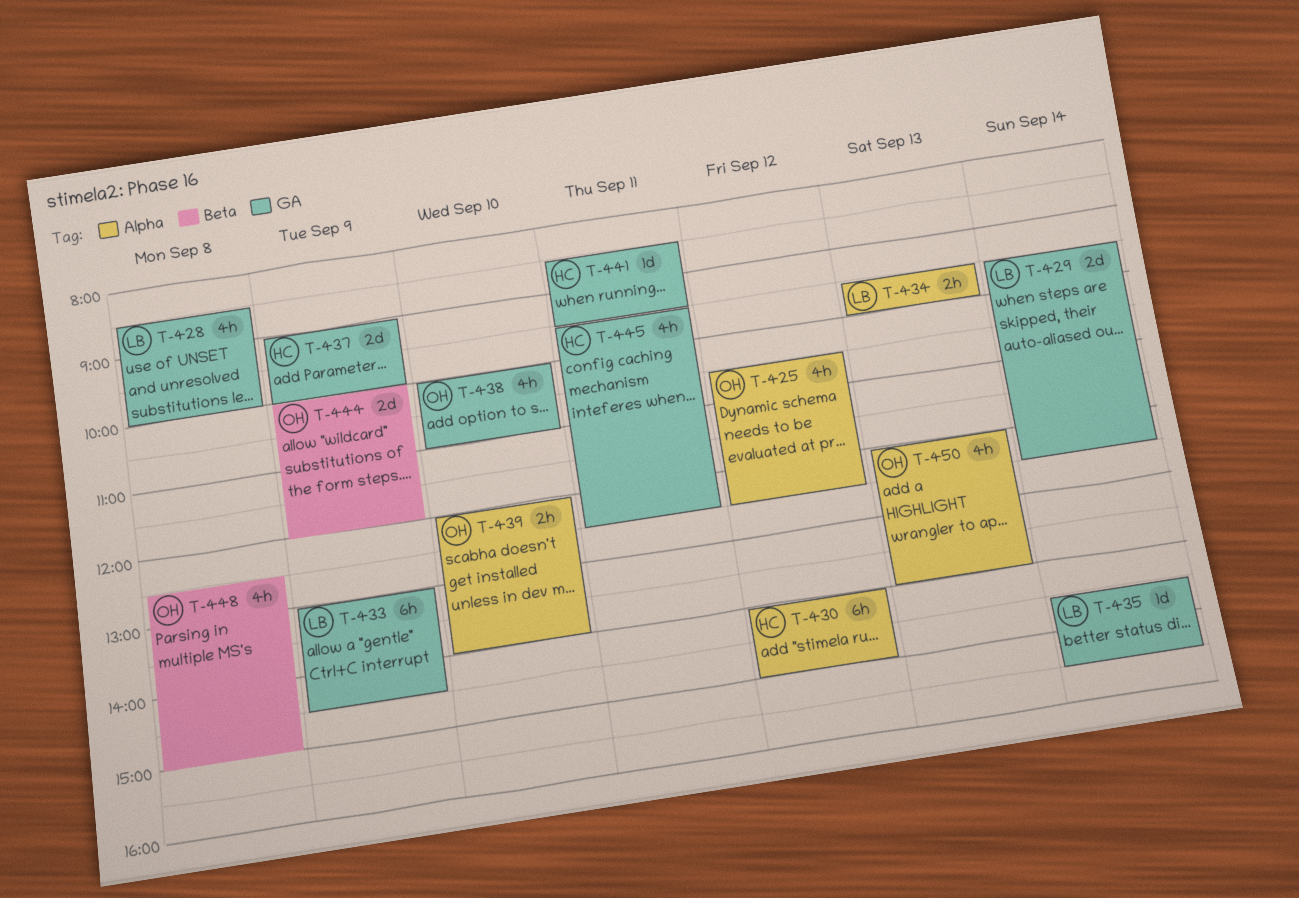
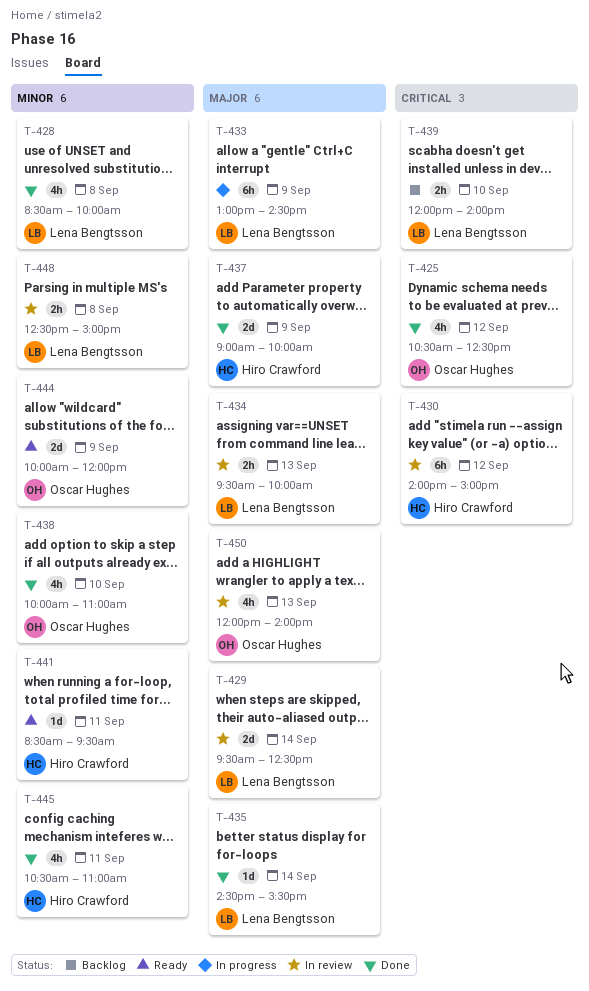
T-439, owner: Oscar Hughes -> Lena Bengtsson
T-445, begins: 09:30 -> 10:30
T-445, ends: 12:30 -> 11:00
T-448, owner: Oscar Hughes -> Lena Bengtsson
T-448, estimate: 4h -> 2h

